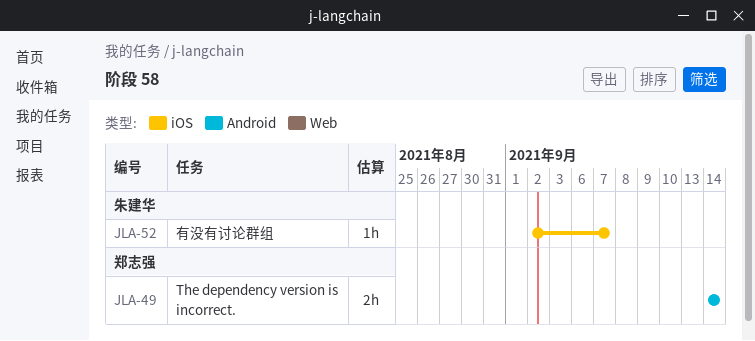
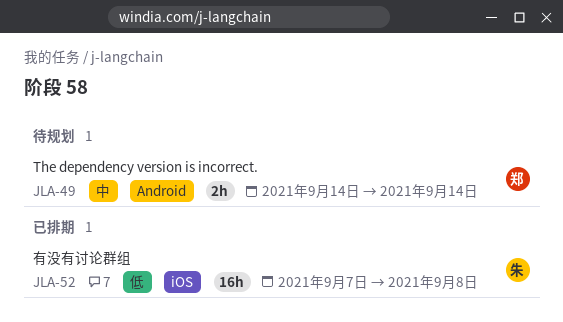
JLA-52, estimate: 1h -> 16h
JLA-52, start: Sep 2 -> Sep 7
JLA-52, due: Sep 7 -> Sep 8

